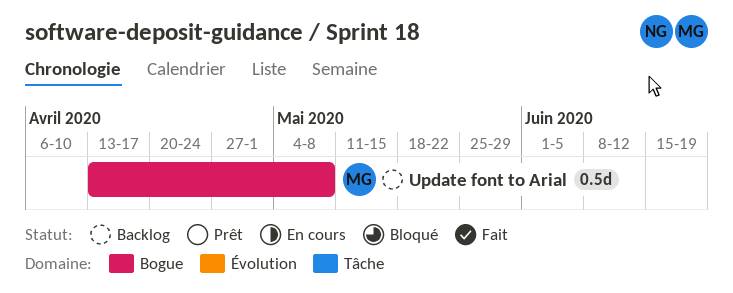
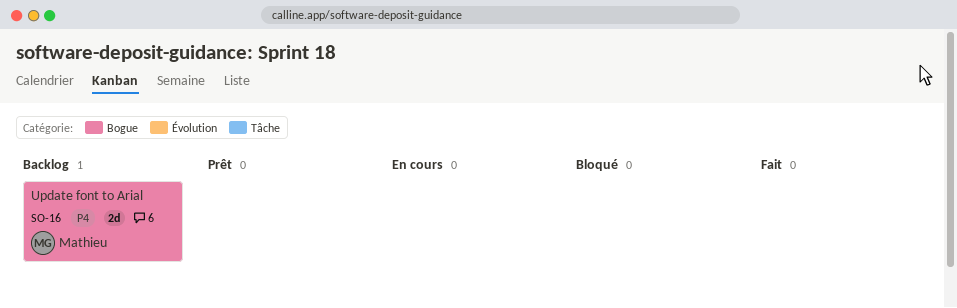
Update font to Arial, estimate: 0.5d -> 2d

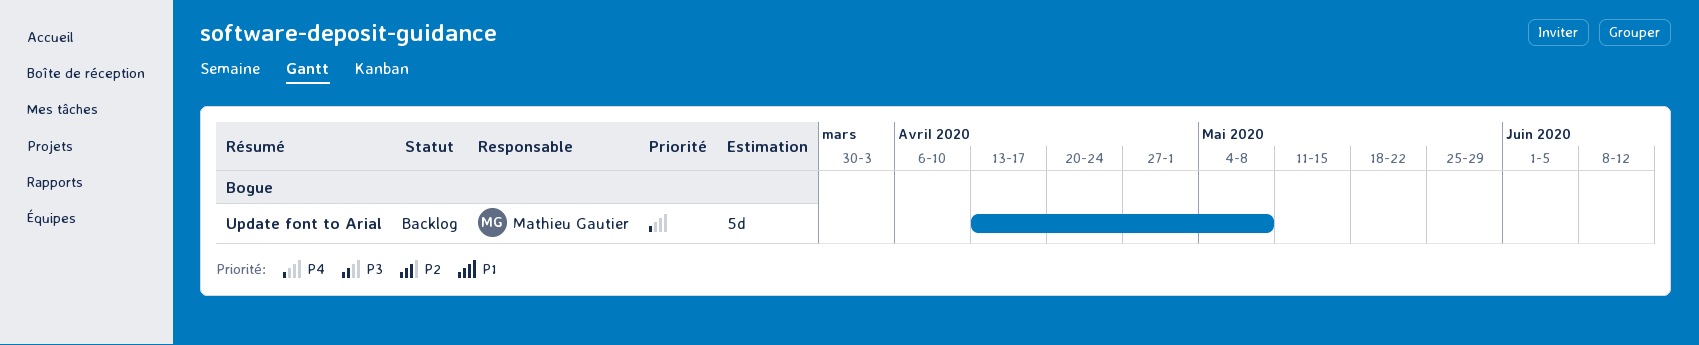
Update font to Arial, estimate: 2d -> 5d

